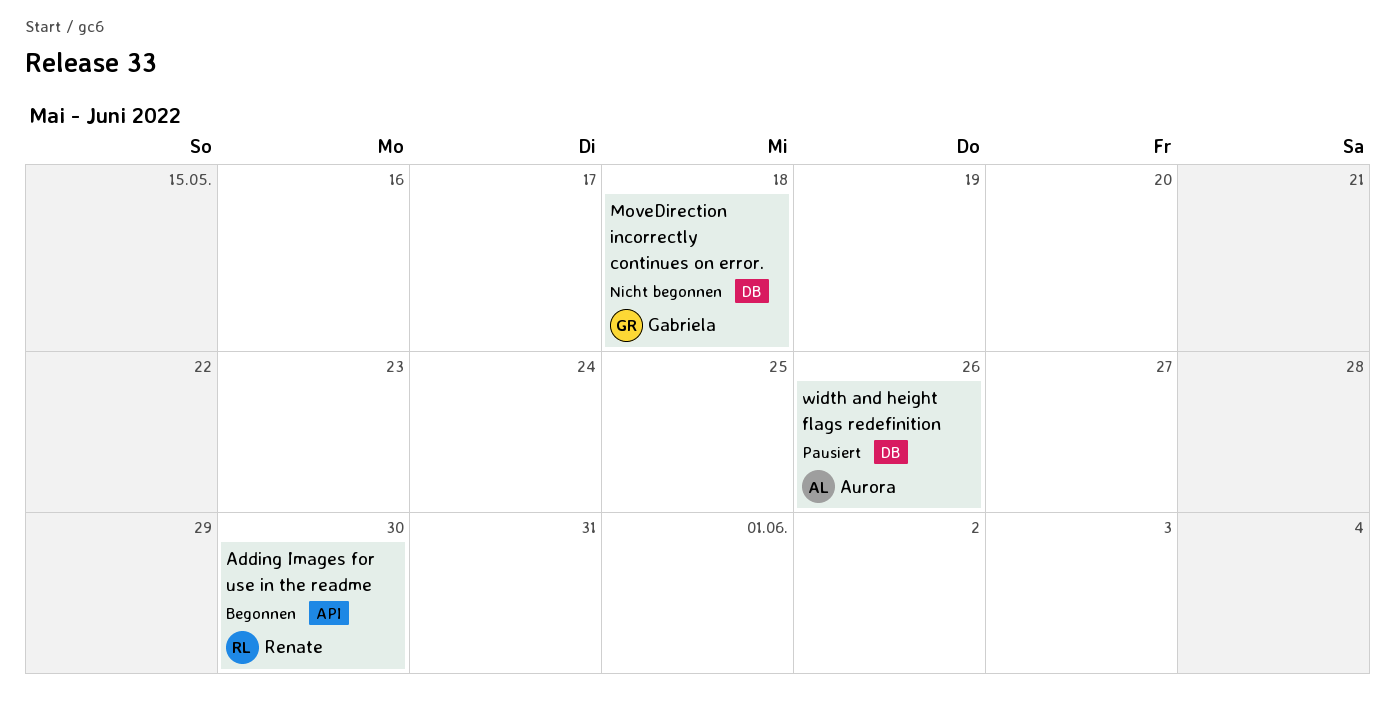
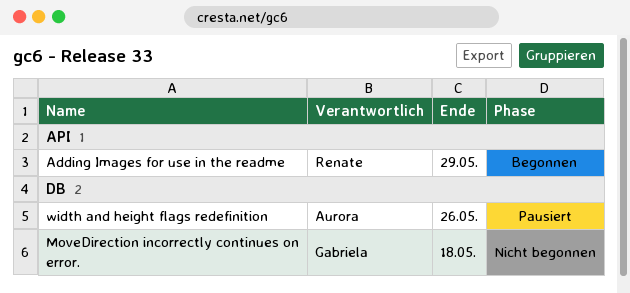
Adding Images for use in the readme, due: May 30 -> May 29

